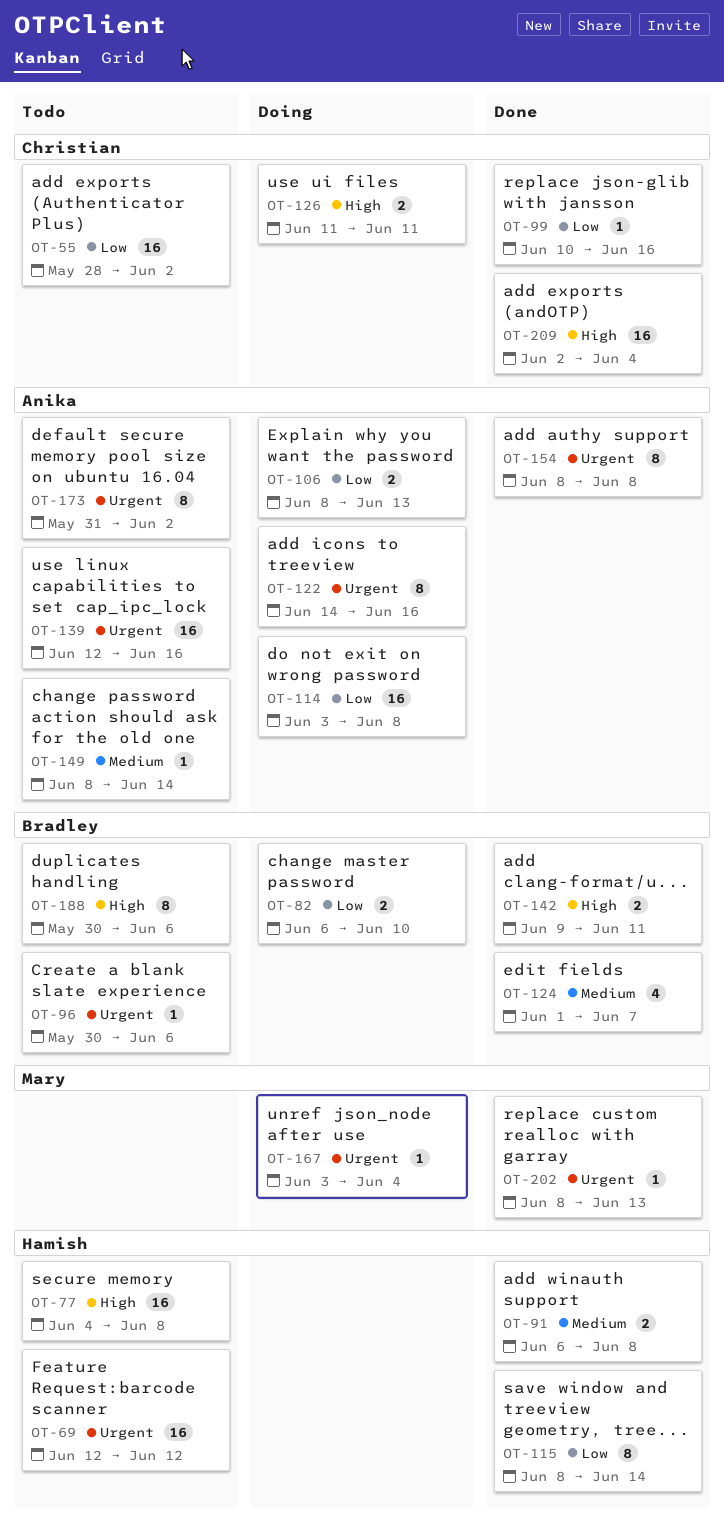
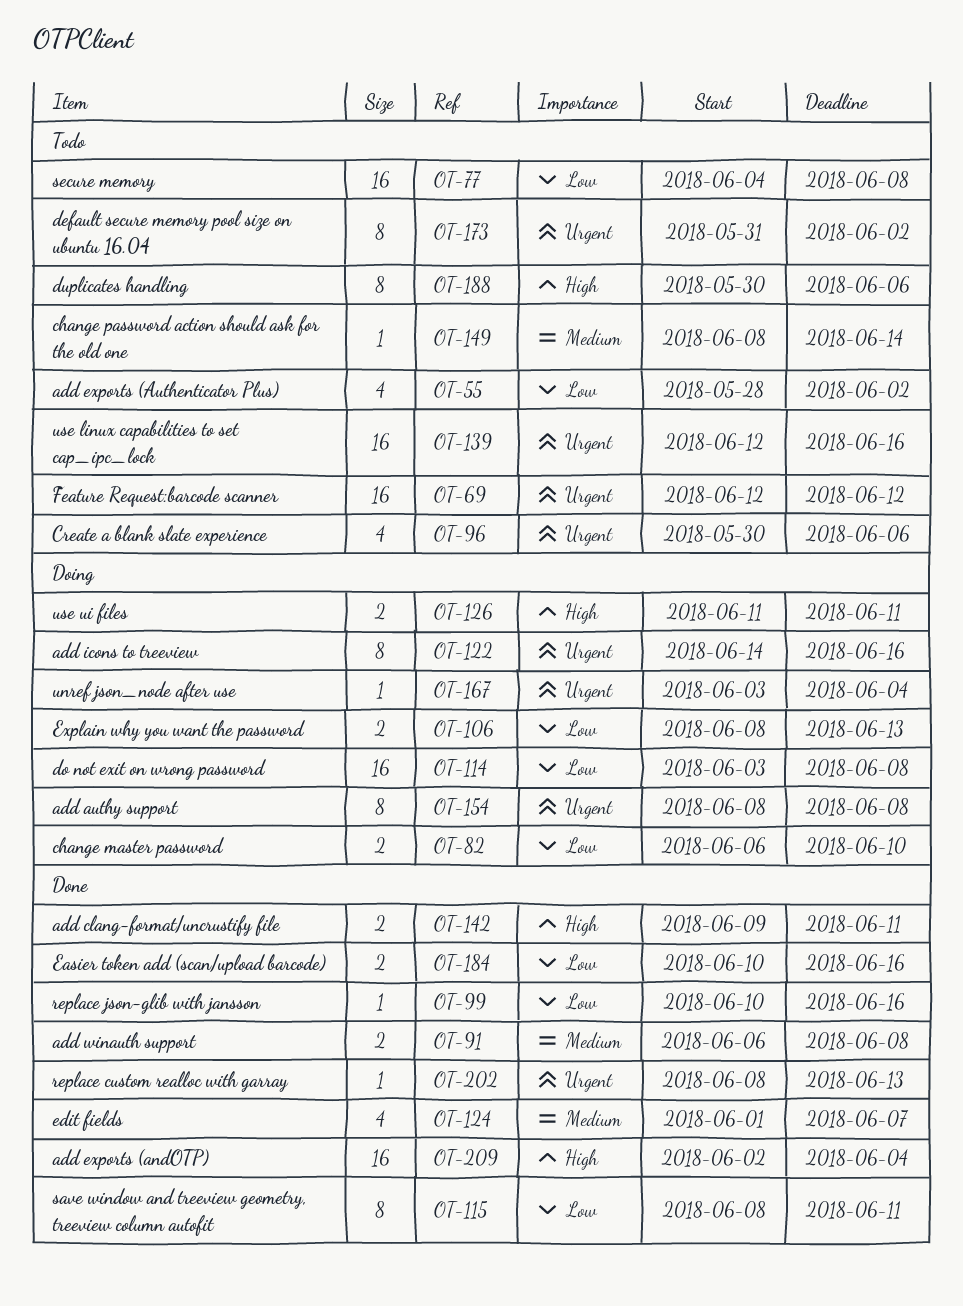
OT-55, estimate: 16 -> 4
OT-77, priority: High -> Low
OT-96, estimate: 1 -> 4
OT-115, due: Jun 14 -> Jun 11
OT-154, status: Done -> Doing
OT-184: none -> present

